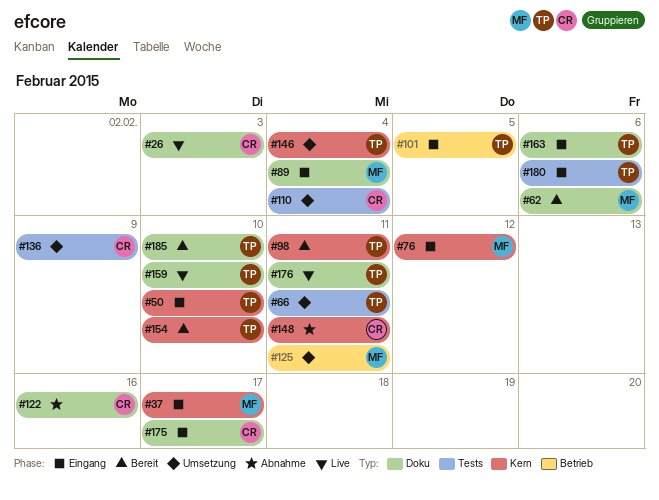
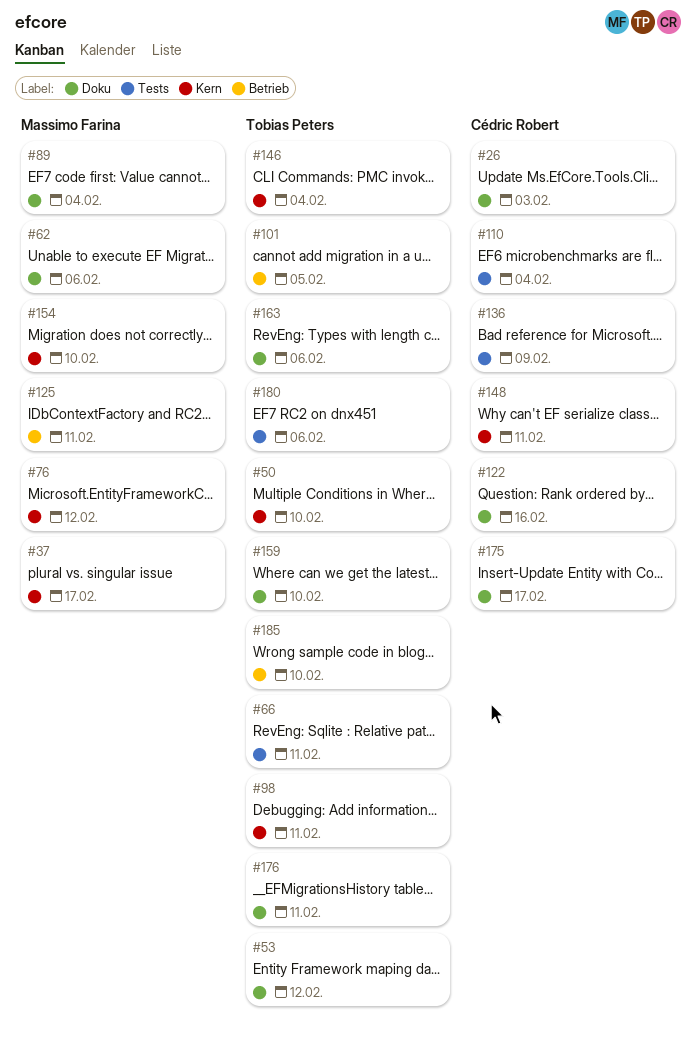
#53: none -> present
#154, owner: Tobias Peters -> Massimo Farina
#185, label: Doku -> Betrieb

